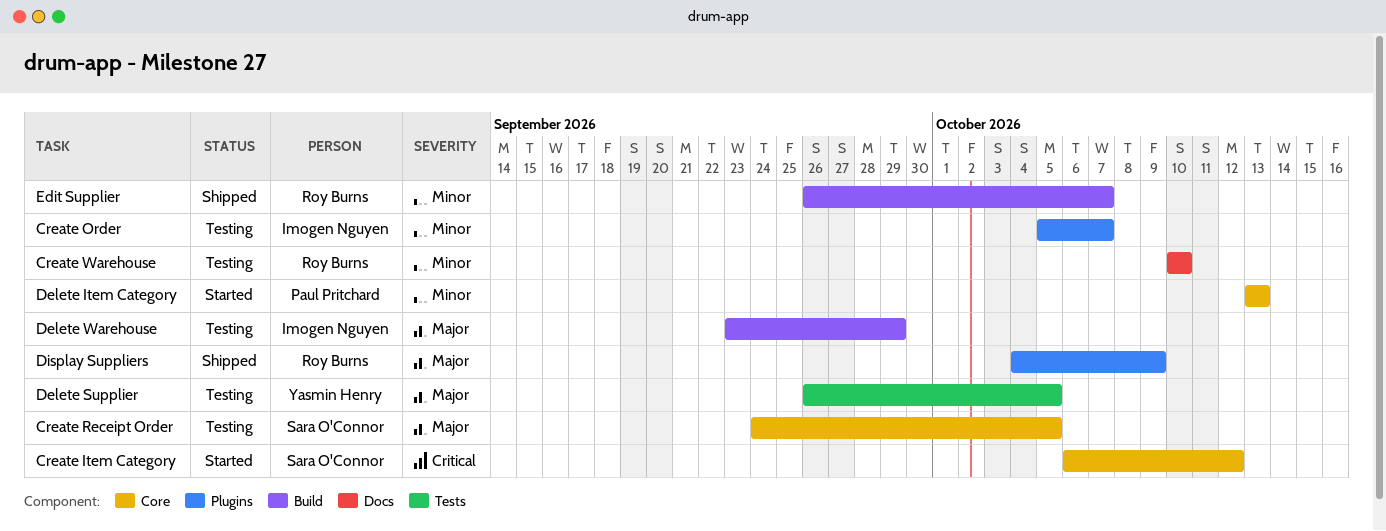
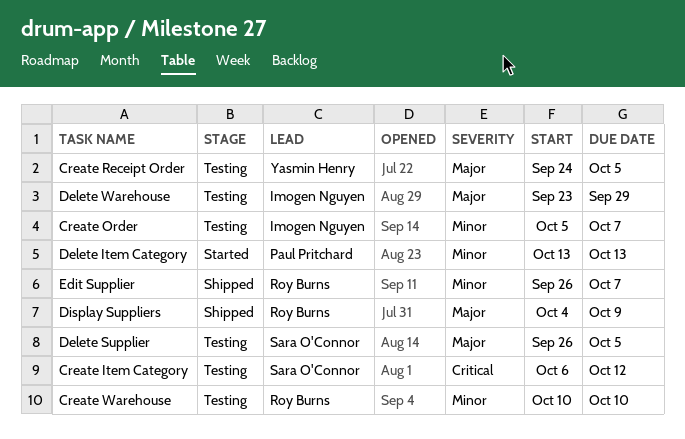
Create Item Category, status: Started -> Testing
Create Receipt Order, owner: Sara O'Connor -> Yasmin Henry
Delete Supplier, owner: Yasmin Henry -> Sara O'Connor

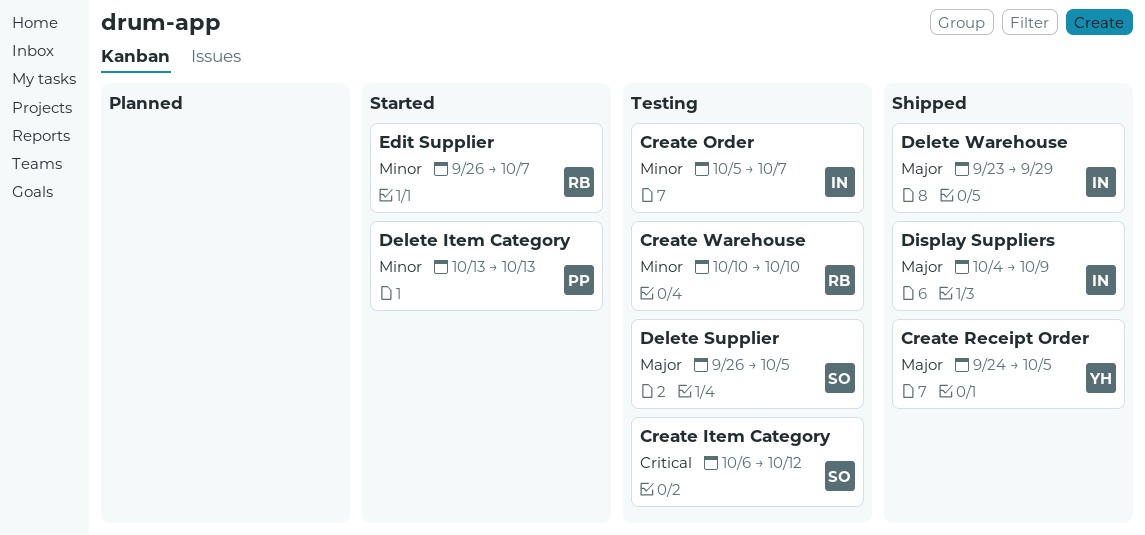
Create Receipt Order, status: Testing -> Shipped
Delete Warehouse, status: Testing -> Shipped
Display Suppliers, owner: Roy Burns -> Imogen Nguyen
Edit Supplier, status: Shipped -> Started

